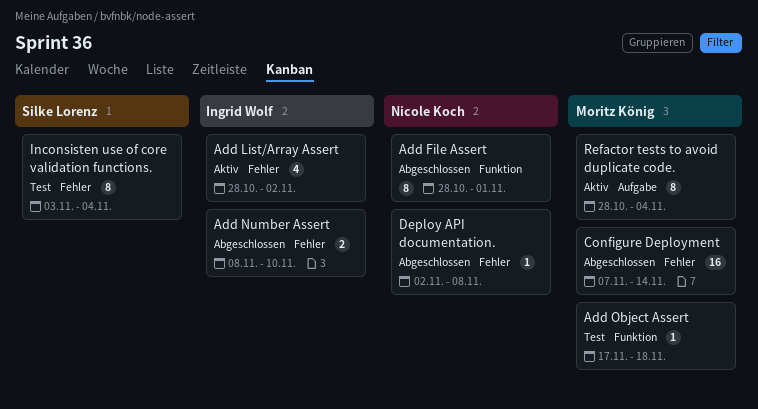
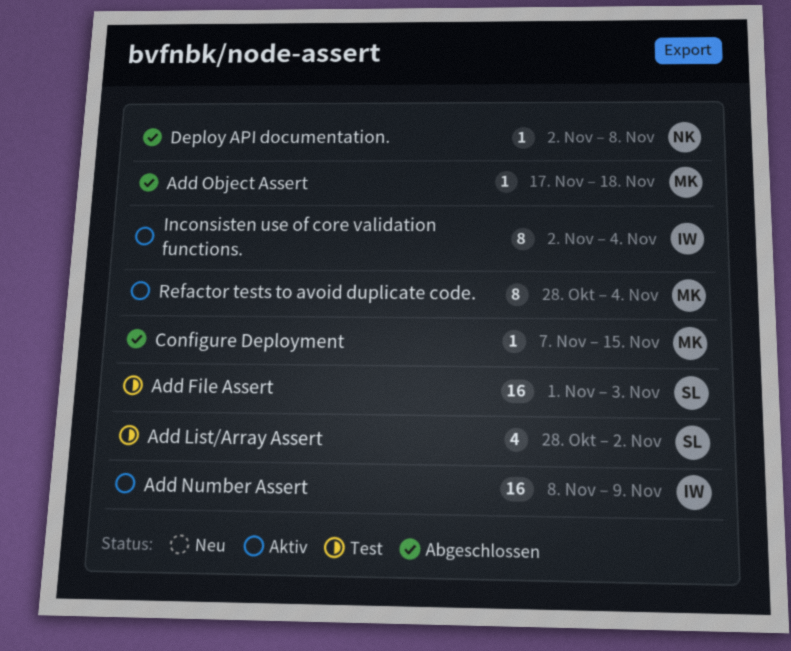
Add File Assert, status: Abgeschlossen -> Test
Add File Assert, owner: Nicole Koch -> Silke Lorenz
Add File Assert, estimate: 8 -> 16
Add File Assert, start: Oct 28 -> Nov 1
Add File Assert, due: Nov 1 -> Nov 3
Add List/Array Assert, status: Aktiv -> Test
Add List/Array Assert, owner: Ingrid Wolf -> Silke Lorenz
Add Number Assert, status: Abgeschlossen -> Aktiv
Add Number Assert, estimate: 2 -> 16
Add Number Assert, due: Nov 10 -> Nov 9
Add Object Assert, status: Test -> Abgeschlossen
Configure Deployment, estimate: 16 -> 1
Configure Deployment, due: Nov 14 -> Nov 15
Inconsisten use of core validation functions., status: Test -> Aktiv
Inconsisten use of core validation functions., owner: Silke Lorenz -> Ingrid Wolf
Inconsisten use of core validation functions., start: Nov 3 -> Nov 2

